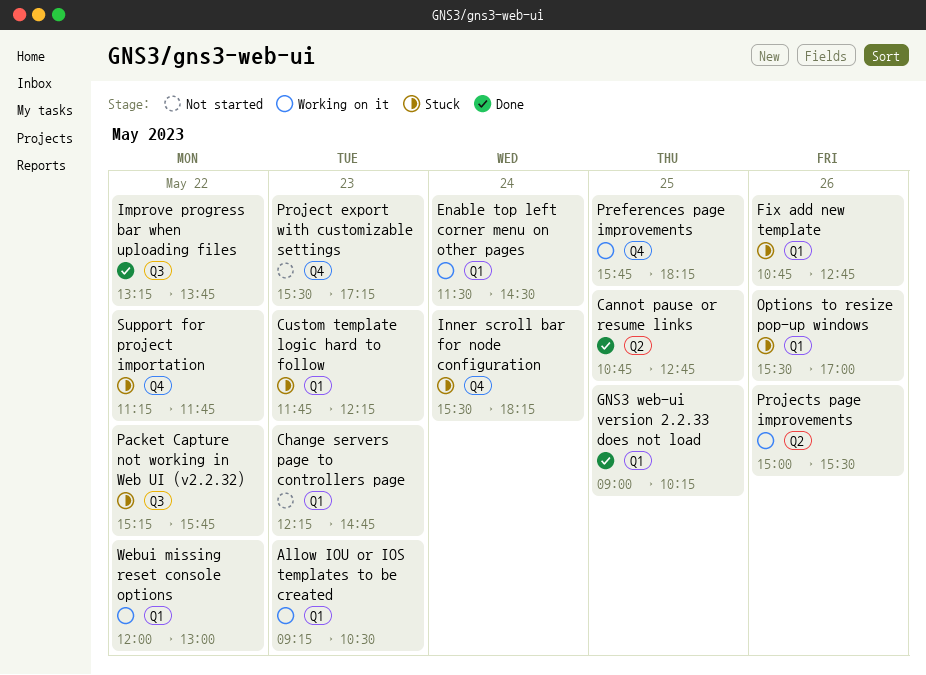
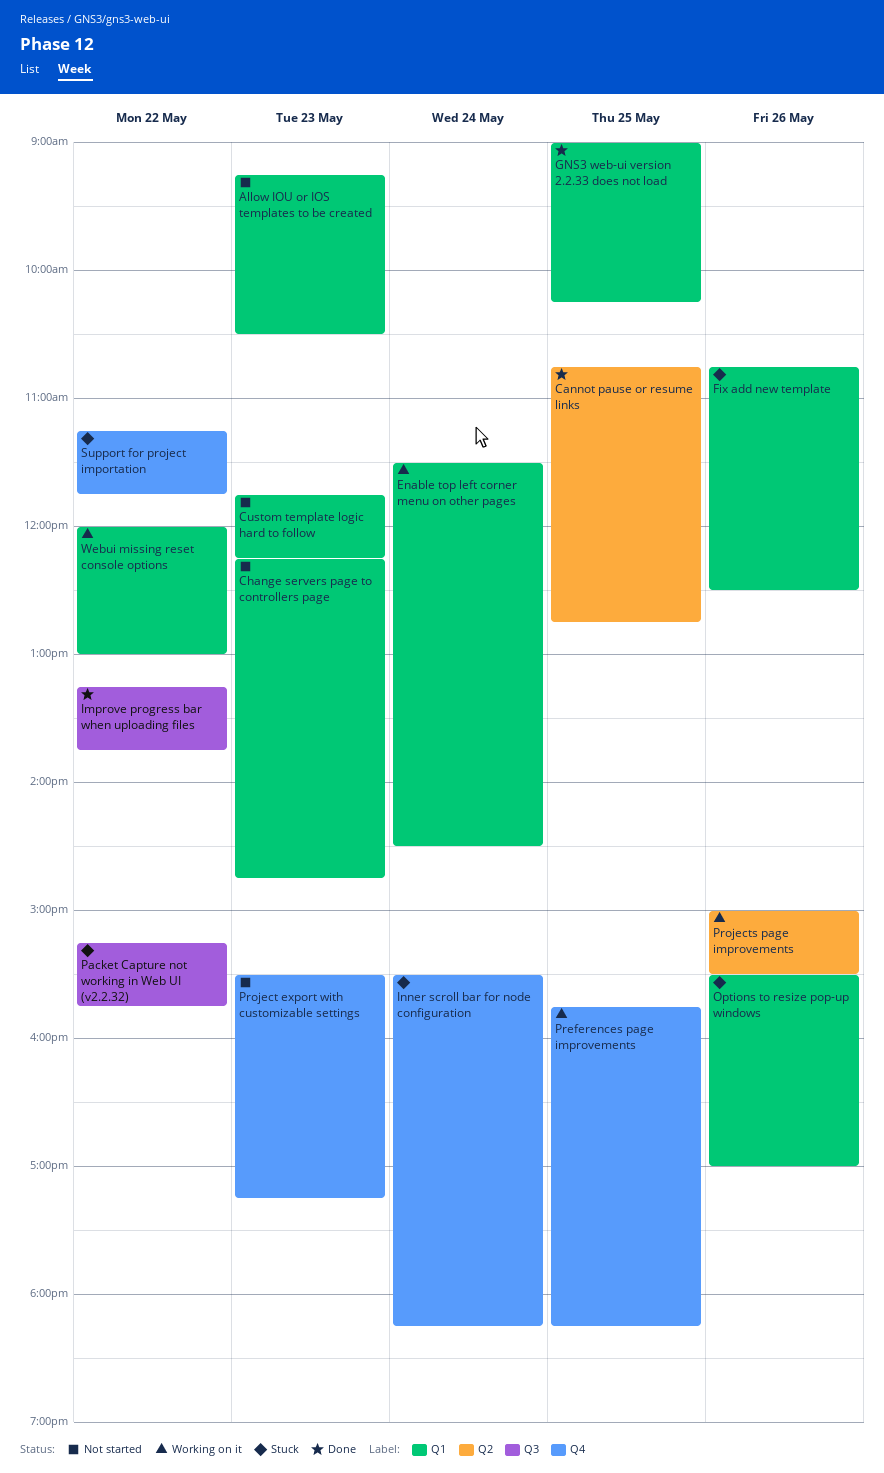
Allow IOU or IOS templates to be created, status: Working on it -> Not started
Custom template logic hard to follow, status: Stuck -> Not started
Fix add new template, ends: 12:45 -> 12:30

